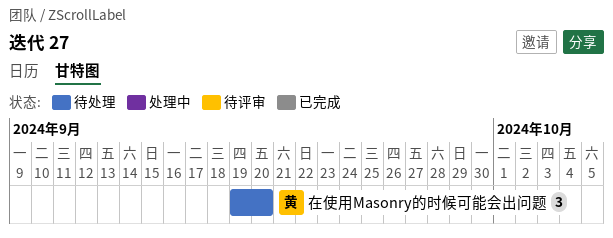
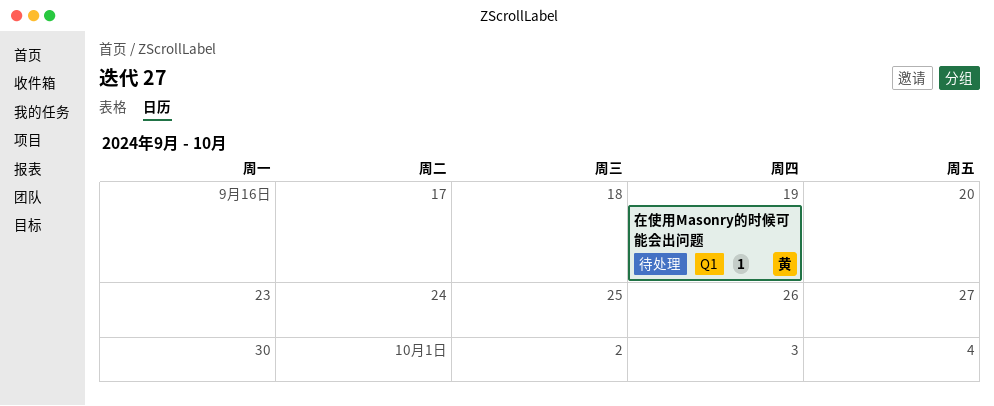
在使用Masonry的时候可能会出问题, estimate: 3 -> 1
在使用Masonry的时候可能会出问题, due: Sep 20 -> Sep 19

